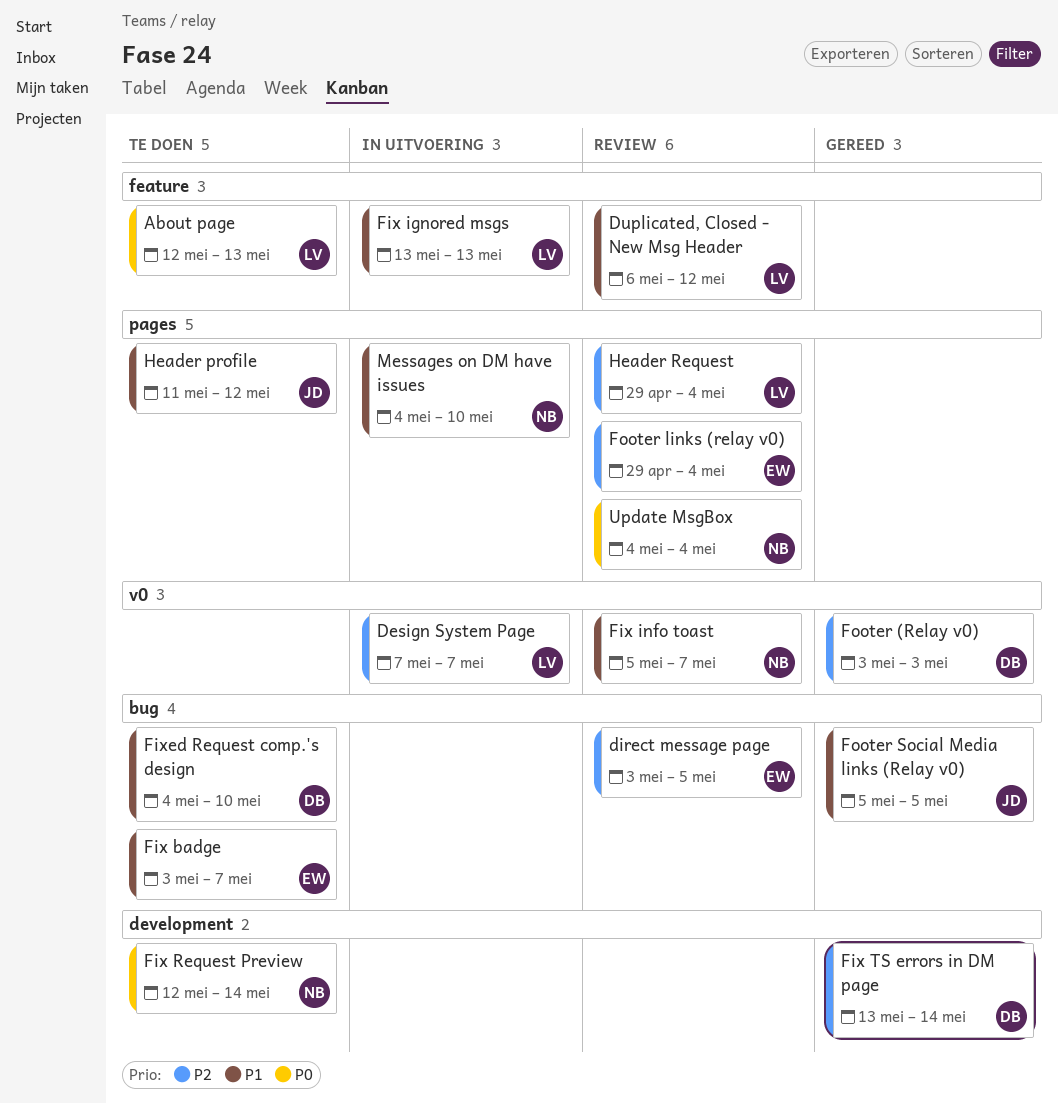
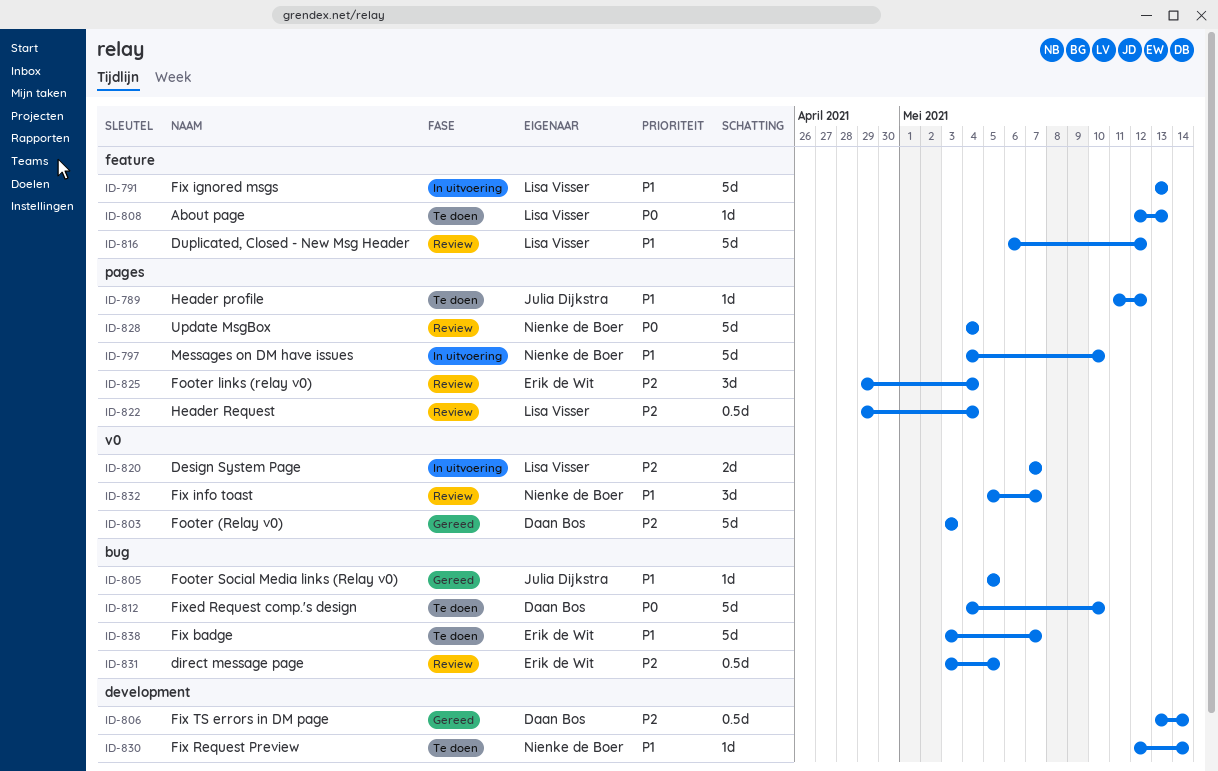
Fix Request Preview, priority: P0 -> P1
Fixed Request comp.'s design, priority: P1 -> P0

